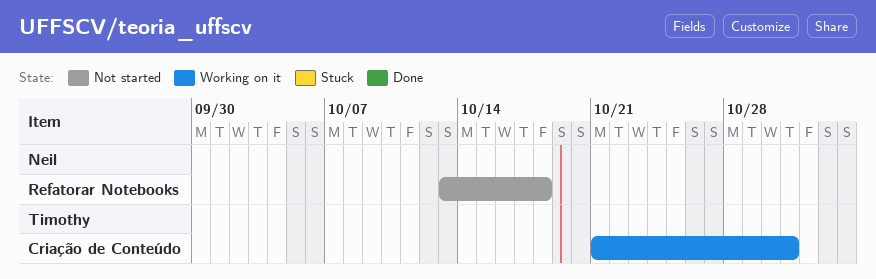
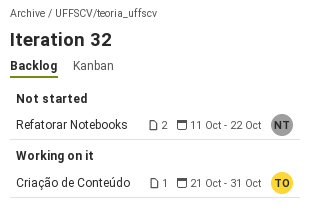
Refatorar Notebooks, start: Oct 13 -> Oct 11
Refatorar Notebooks, due: Oct 18 -> Oct 22

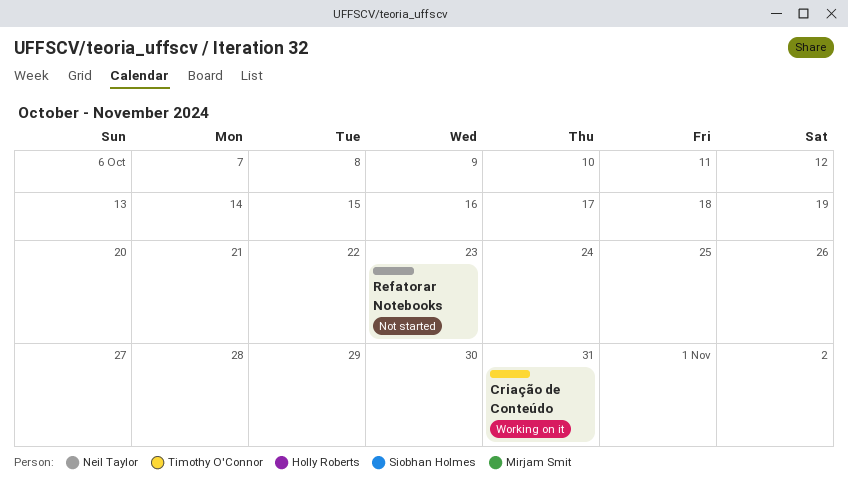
Refatorar Notebooks, due: Oct 22 -> Oct 23

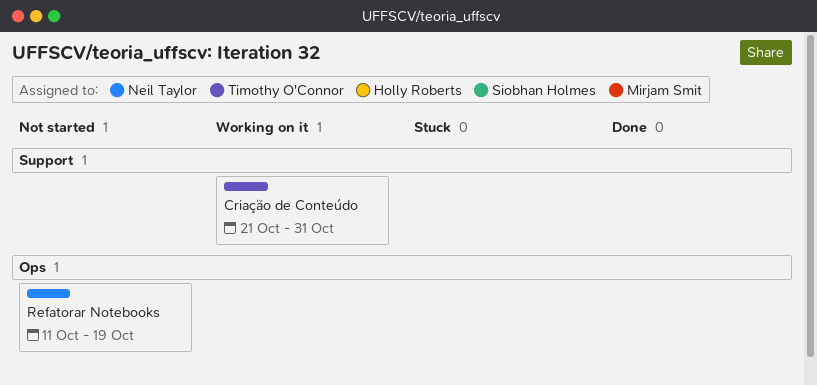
Refatorar Notebooks, due: Oct 23 -> Oct 19

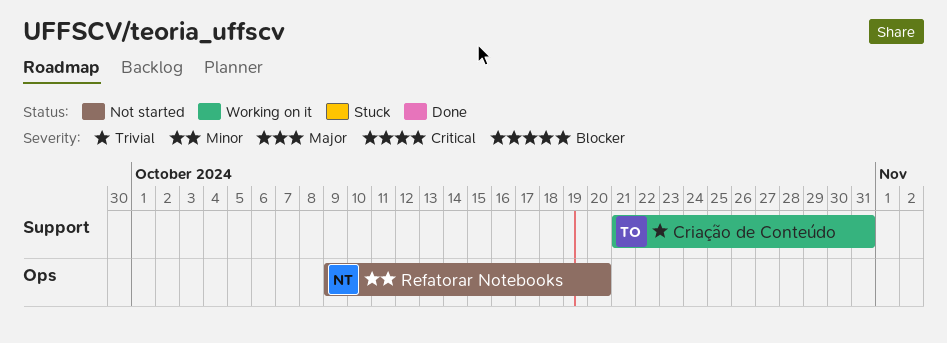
Refatorar Notebooks, start: Oct 11 -> Oct 9
Refatorar Notebooks, due: Oct 19 -> Oct 20

